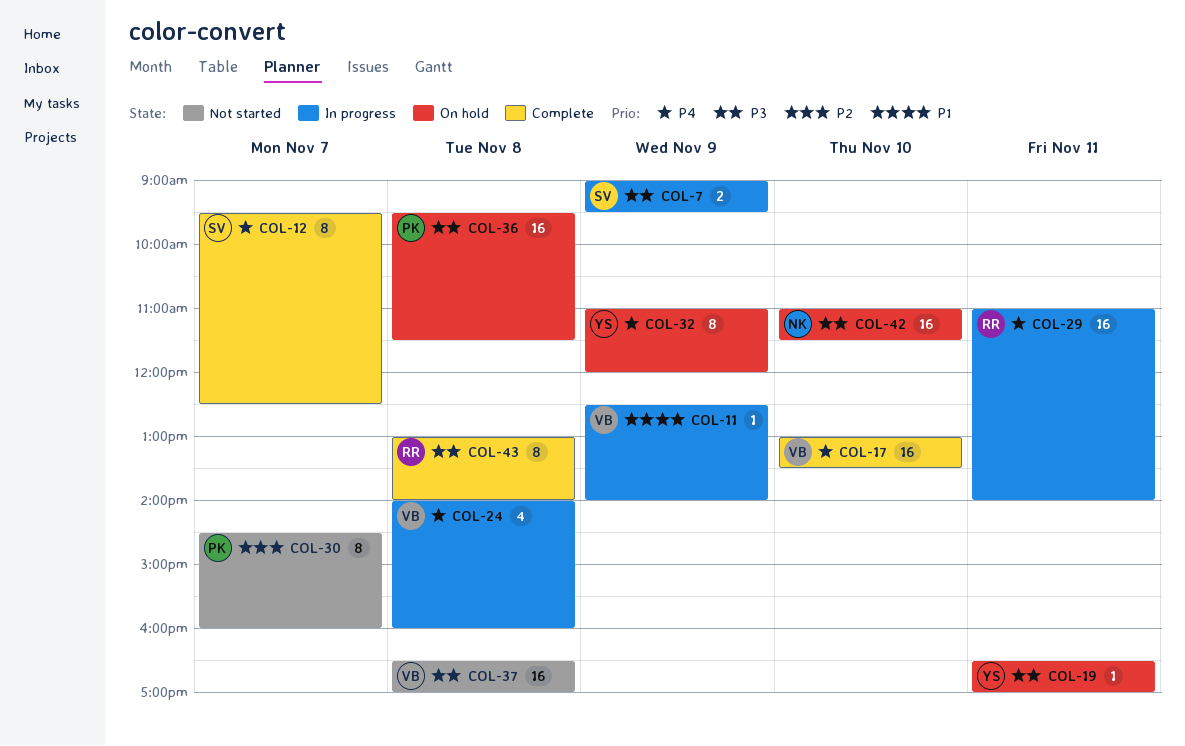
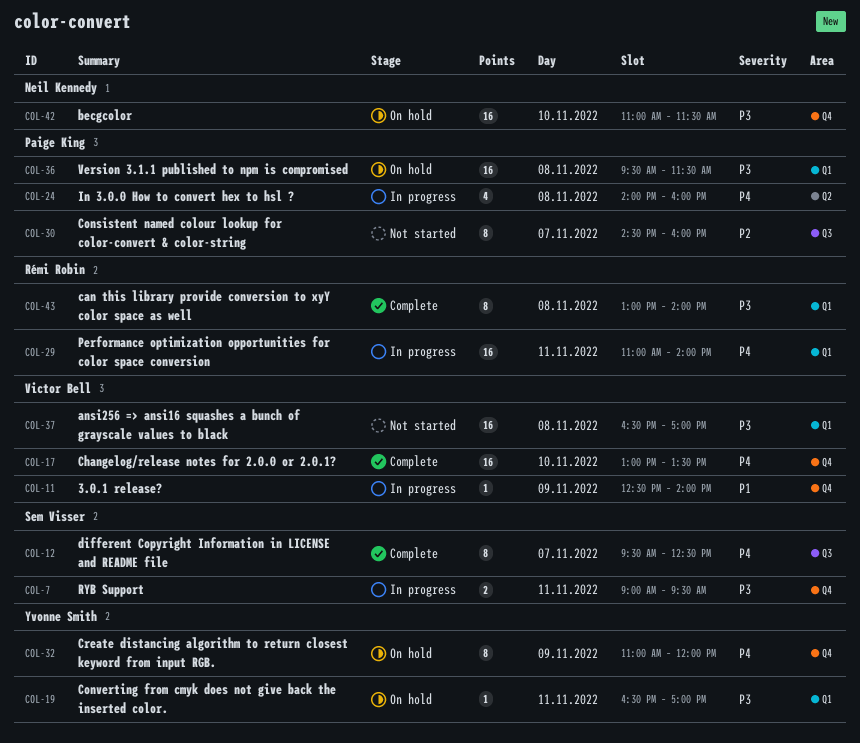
COL-7, day: Nov 9 -> Nov 11
COL-24, owner: Victor Bell -> Paige King

